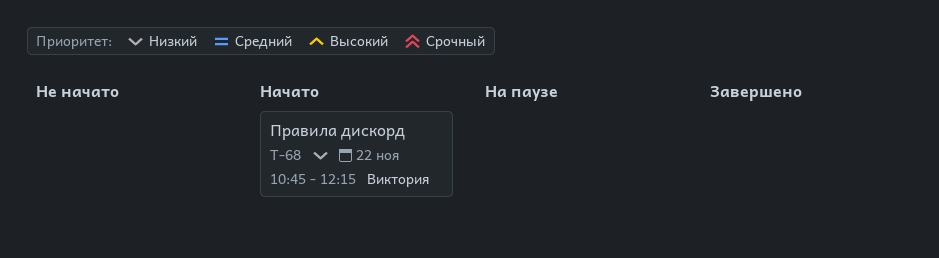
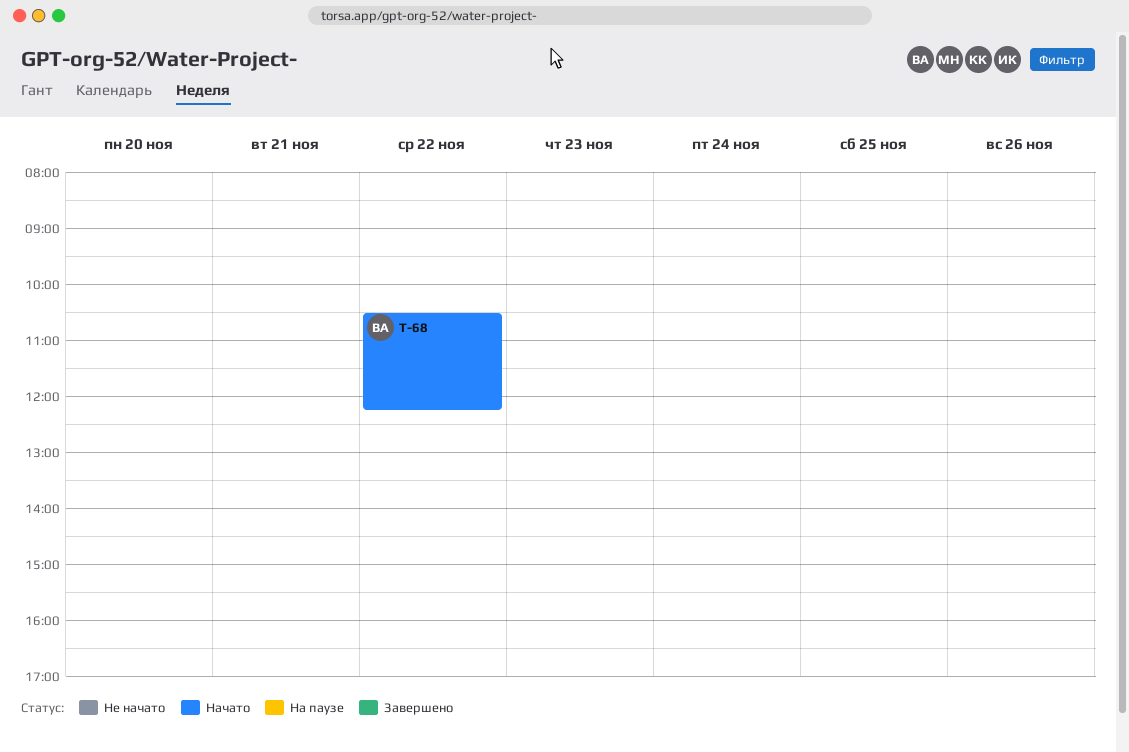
T-68, begins: 10:45 -> 10:30

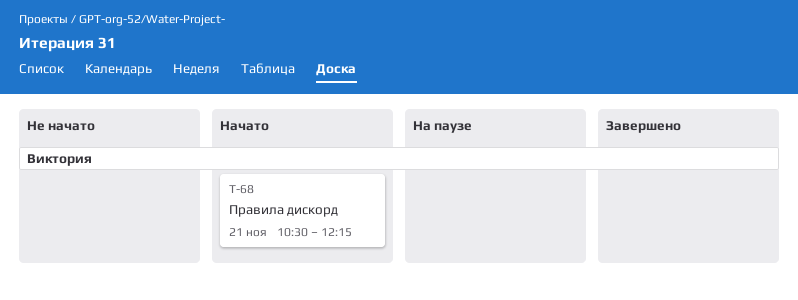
T-68, day: Nov 22 -> Nov 21

